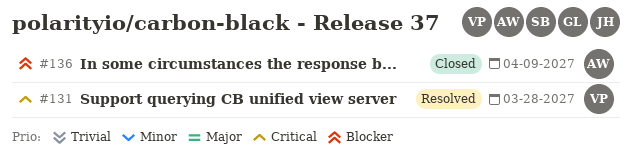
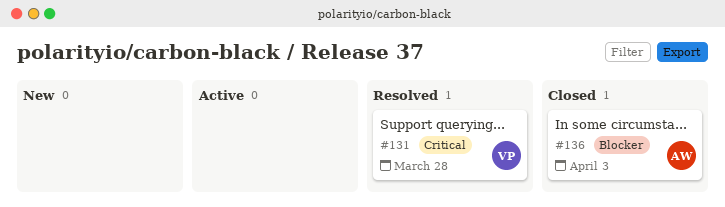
#136, due: Apr 9 -> Apr 3

